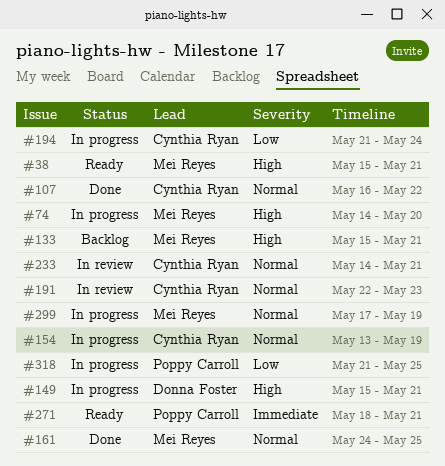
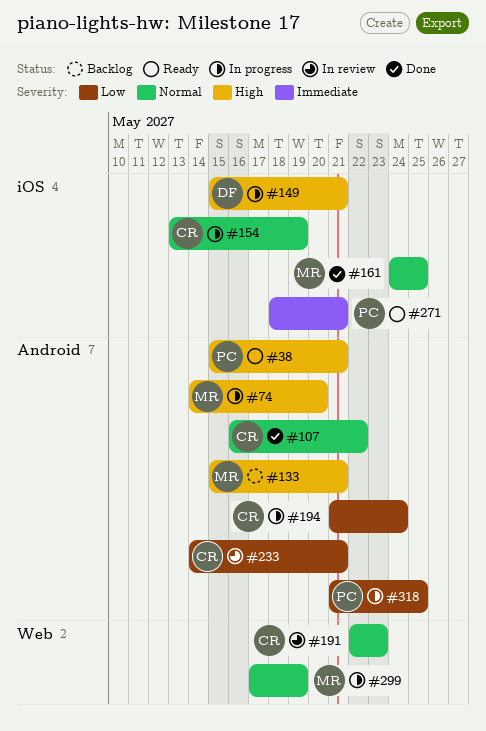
#38, owner: Mei Reyes -> Poppy Carroll
#233, priority: Normal -> Low

